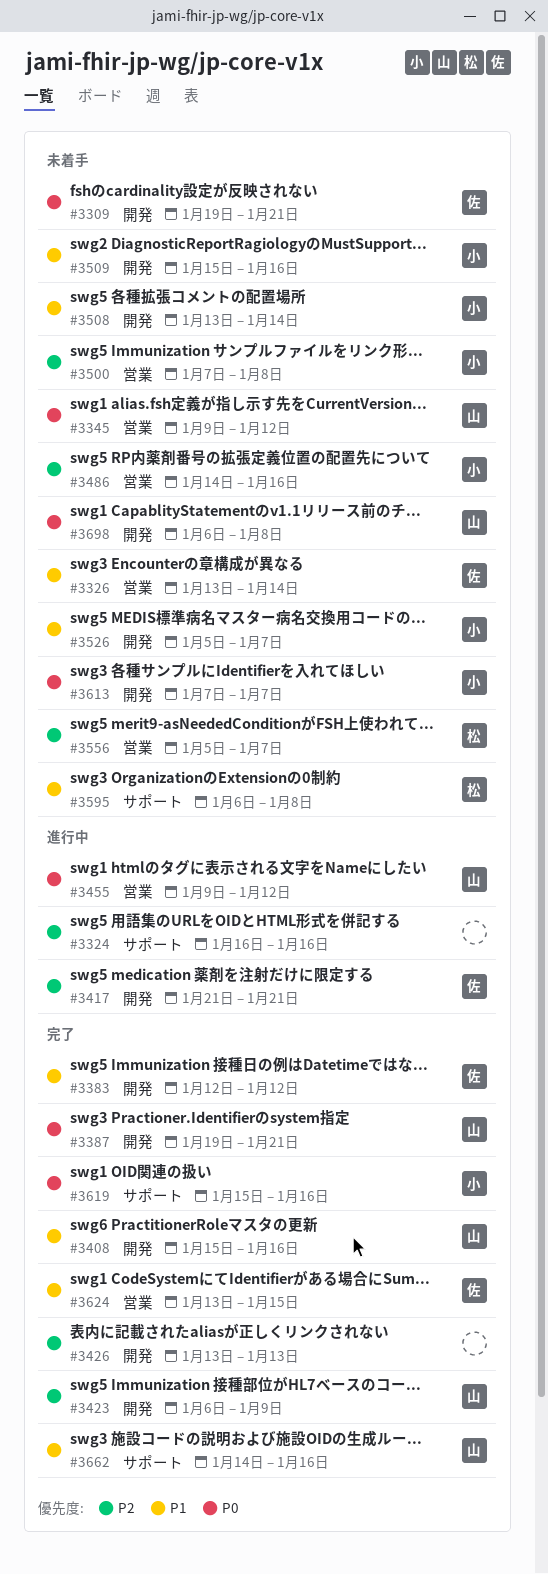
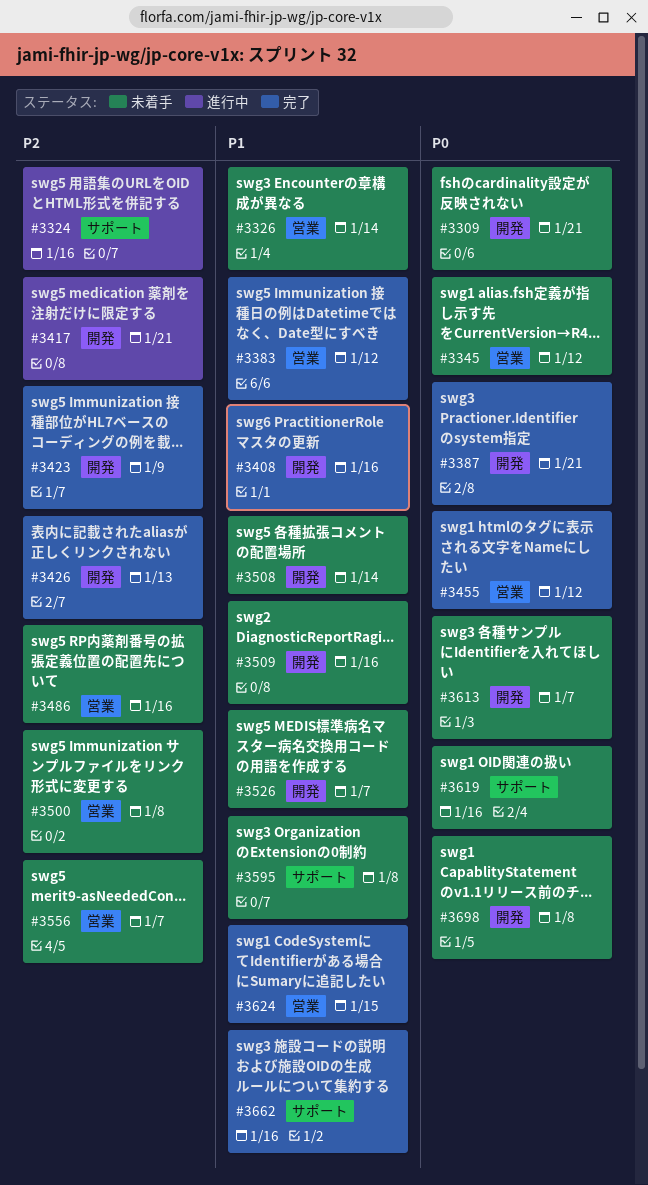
#3383, label: 開発 -> 営業
#3455, status: 進行中 -> 完了
#3619, status: 完了 -> 未着手

